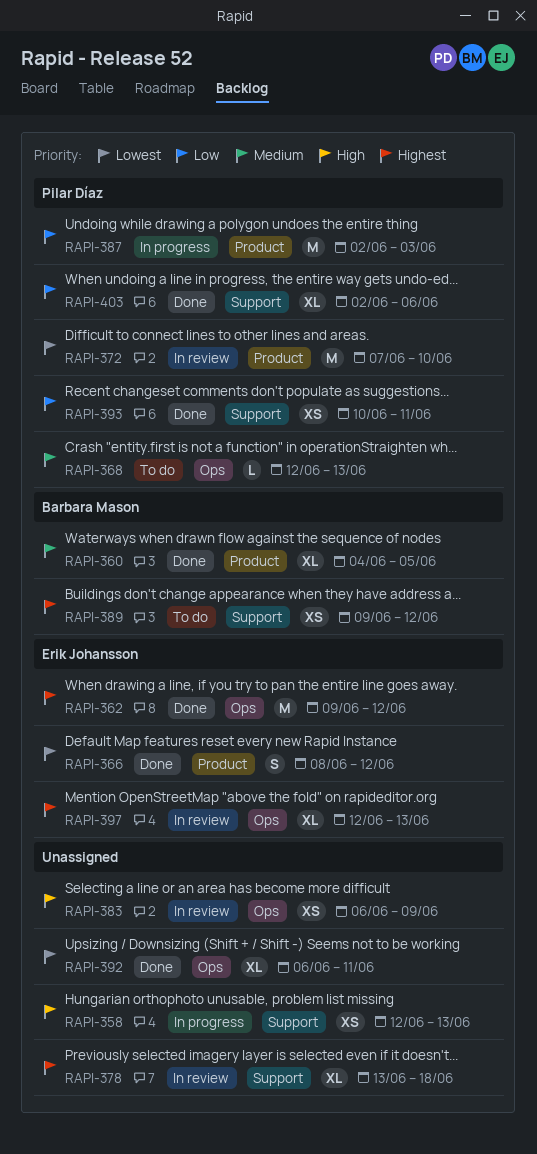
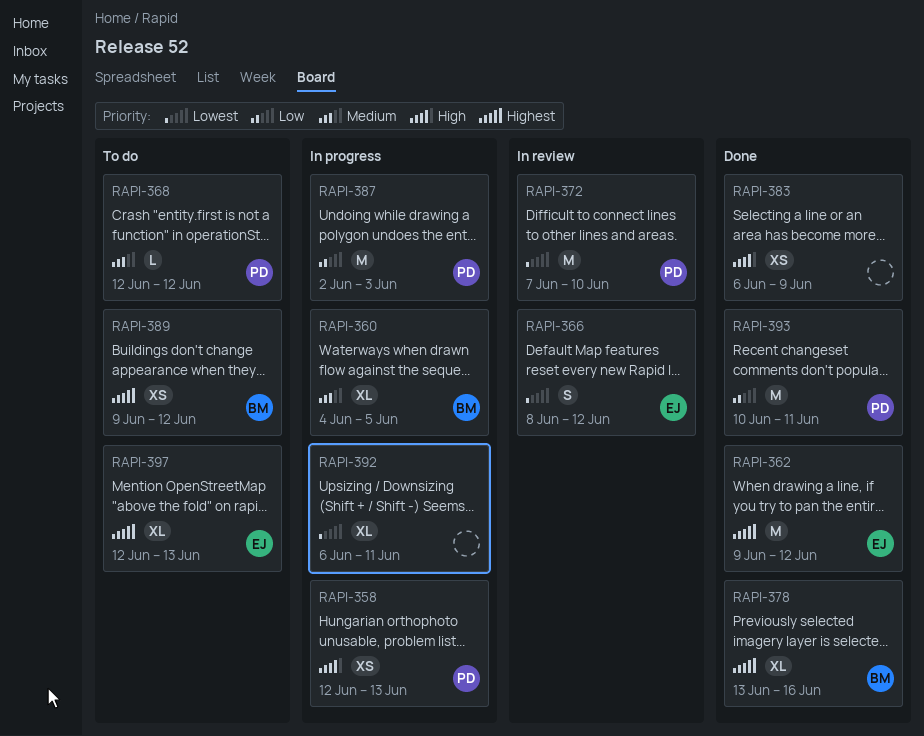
RAPI-358, owner: none -> Pilar Díaz
RAPI-360, status: Done -> In progress
RAPI-366, status: Done -> In review
RAPI-368, due: Jun 13 -> Jun 12
RAPI-378, status: In review -> Done
RAPI-378, owner: none -> Barbara Mason
RAPI-378, due: Jun 18 -> Jun 16
RAPI-383, status: In review -> Done
RAPI-392, status: Done -> In progress
RAPI-393, estimate: XS -> M
RAPI-397, status: In review -> To do
RAPI-403: present -> none

